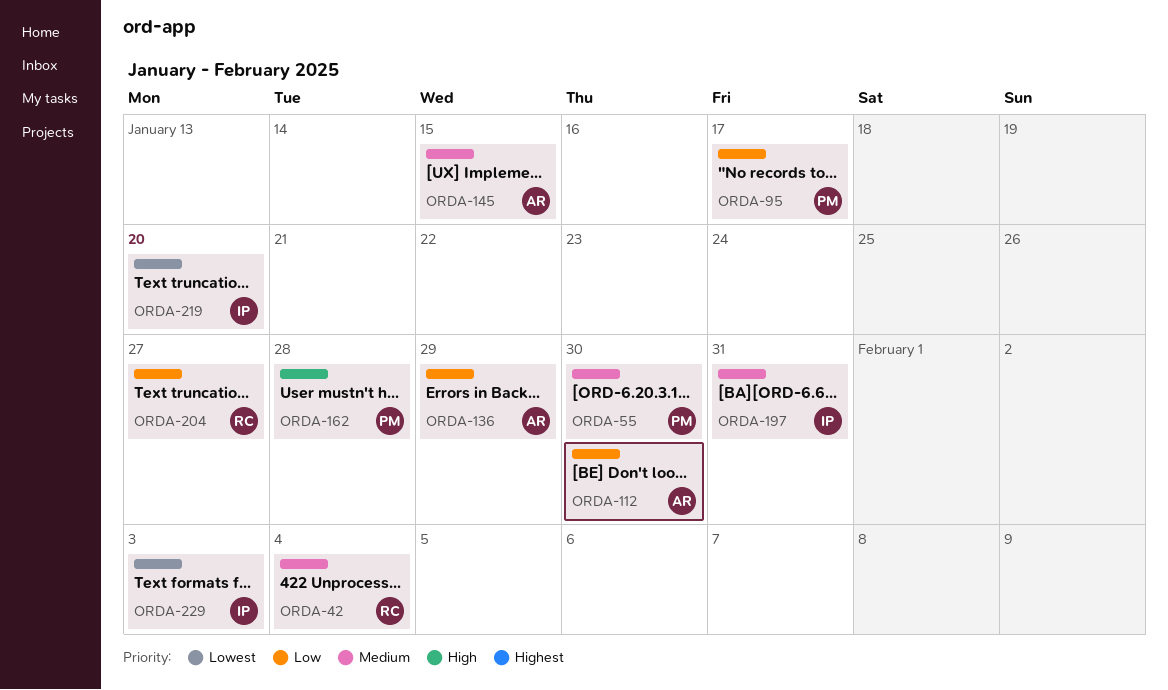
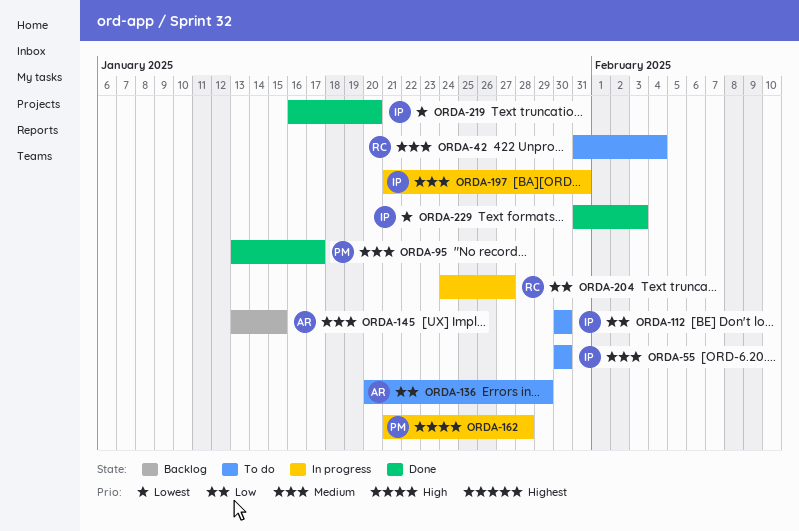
ORDA-55, owner: PM -> IP
ORDA-95, priority: Low -> Medium
ORDA-112, owner: AR -> IP

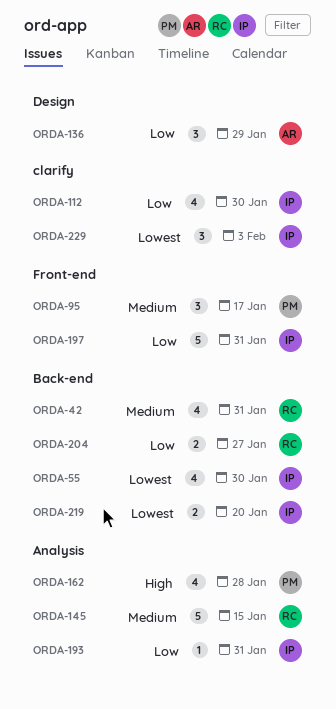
ORDA-42, due: Feb 4 -> Jan 31
ORDA-55, priority: Medium -> Lowest
ORDA-145, owner: AR -> RC
ORDA-193: none -> present
ORDA-197, priority: Medium -> Low

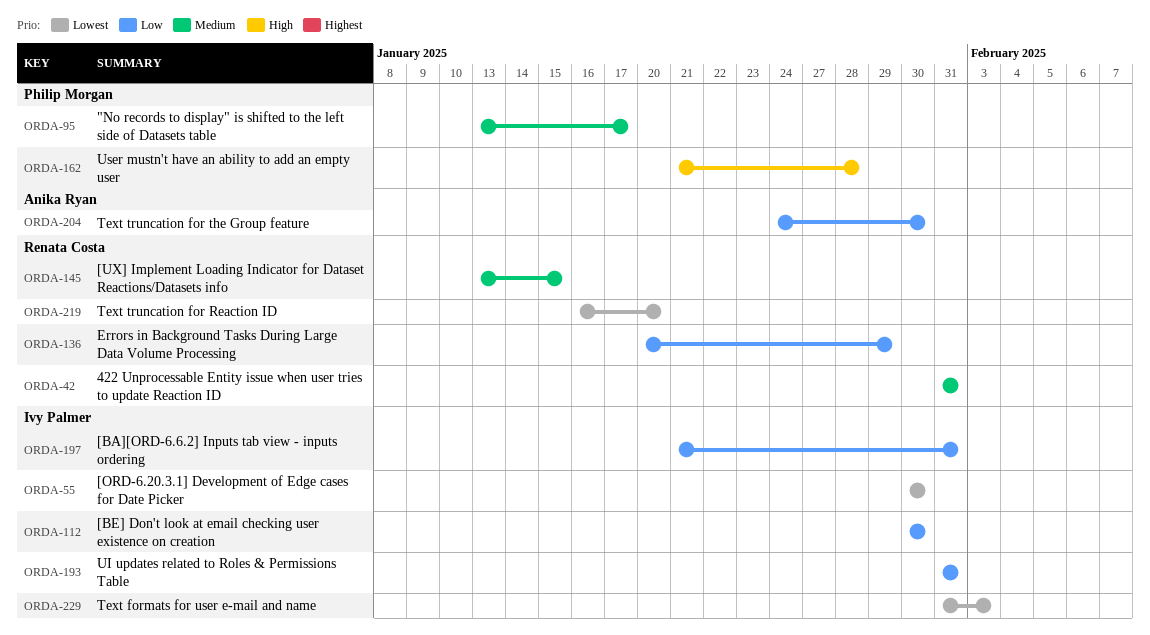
ORDA-136, owner: Anika Ryan -> Renata Costa
ORDA-204, owner: Renata Costa -> Anika Ryan
ORDA-204, due: Jan 27 -> Jan 30
ORDA-219, owner: Ivy Palmer -> Renata Costa

